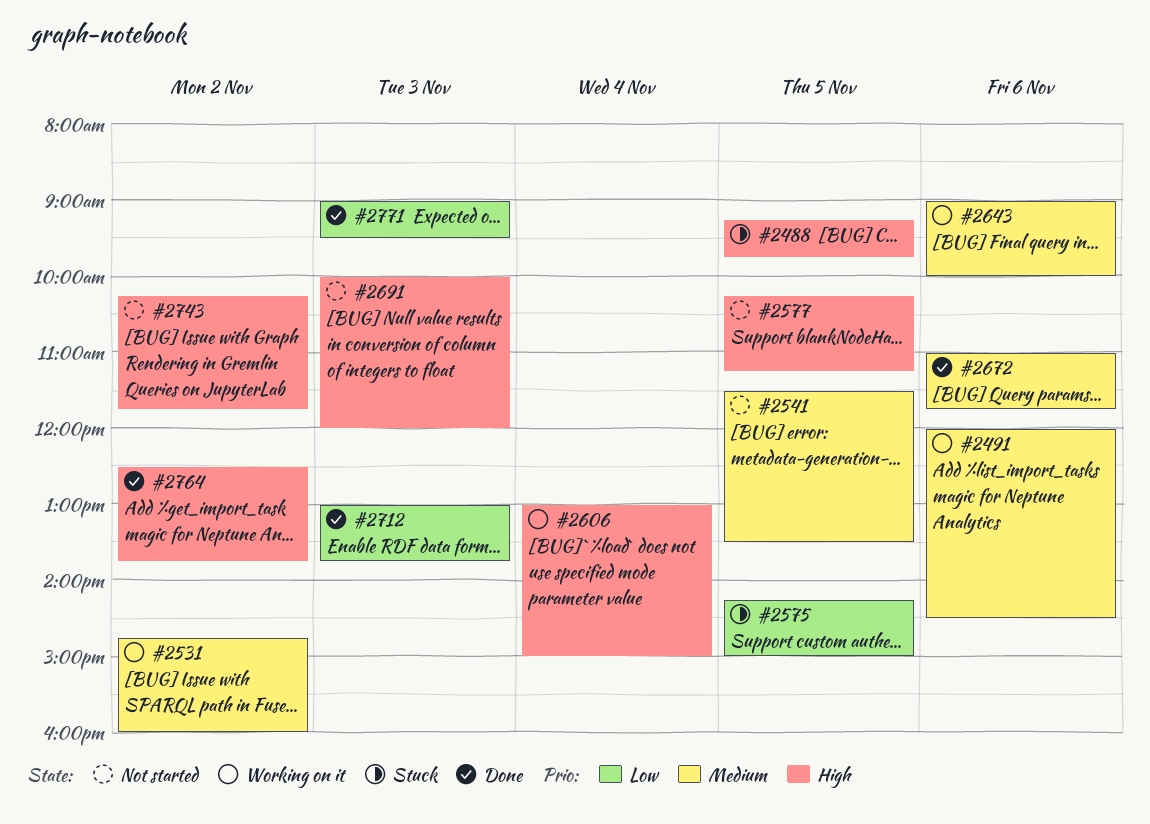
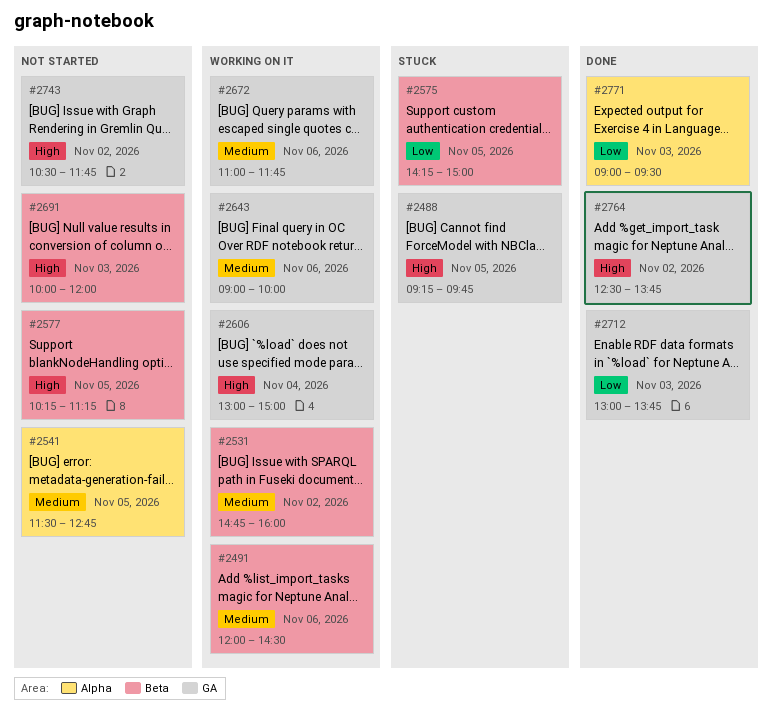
#2541, ends: 13:30 -> 12:45
#2672, status: Done -> Working on it
#2743, begins: 10:15 -> 10:30

